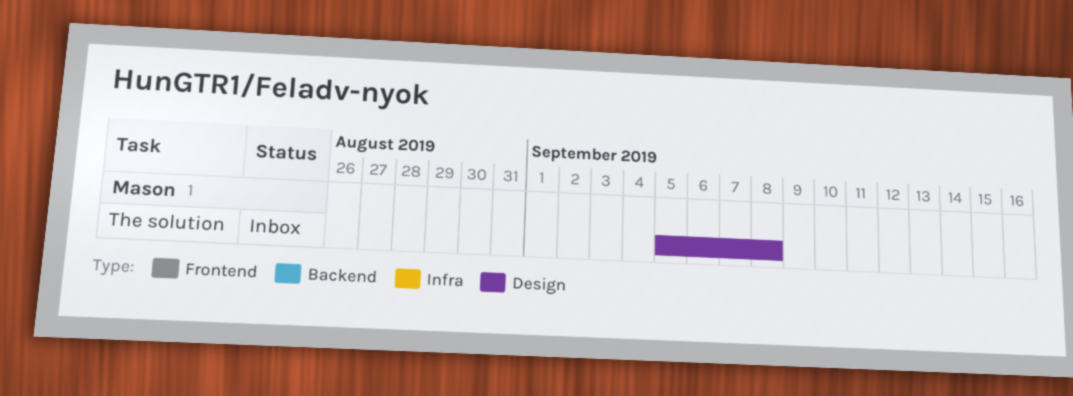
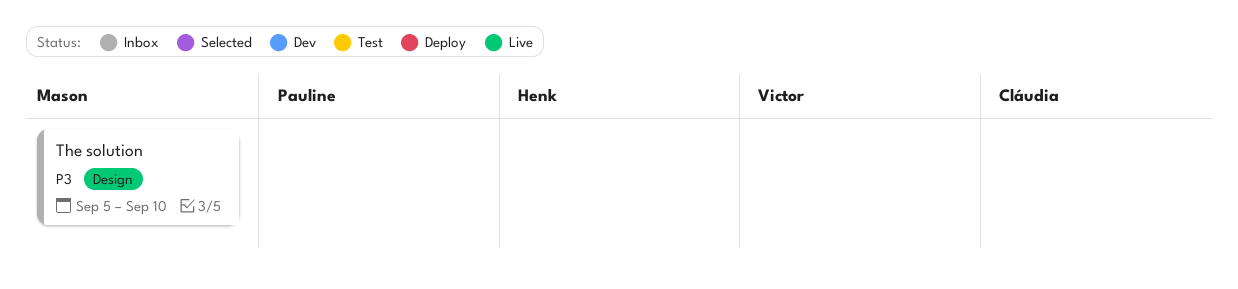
The solution, due: Sep 8 -> Sep 10

